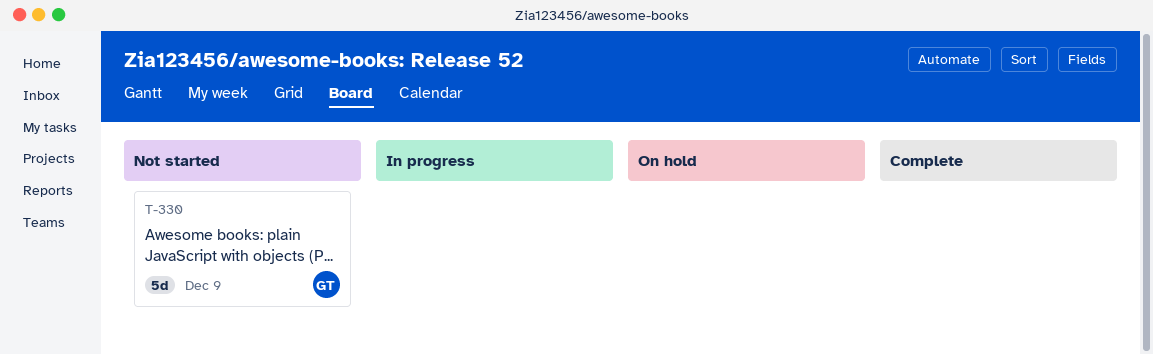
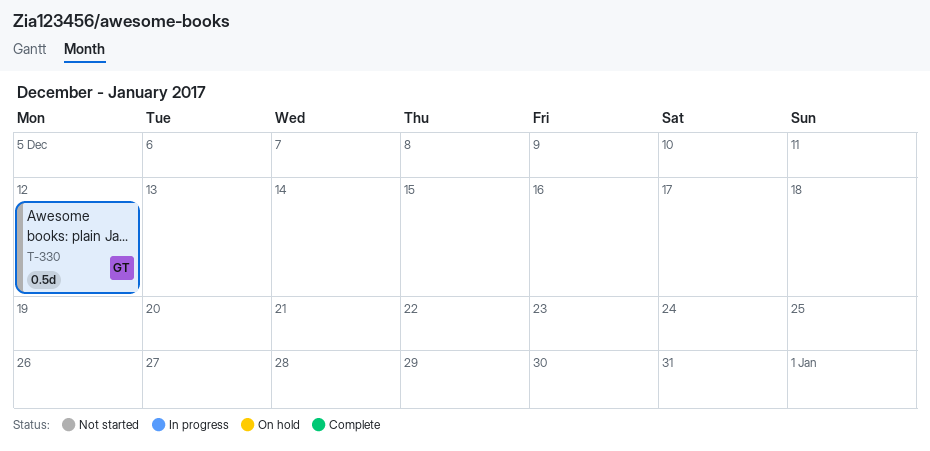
T-330, estimate: 5d -> 0.5d
T-330, due: Dec 9 -> Dec 12

